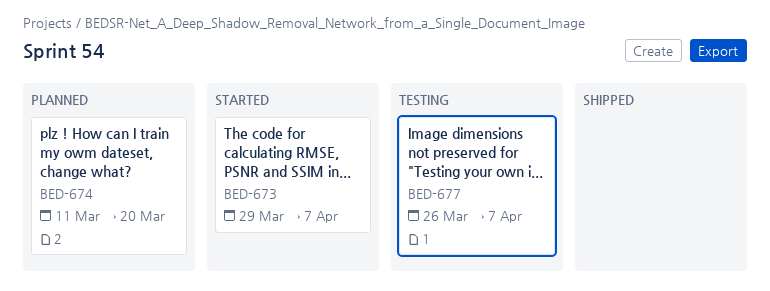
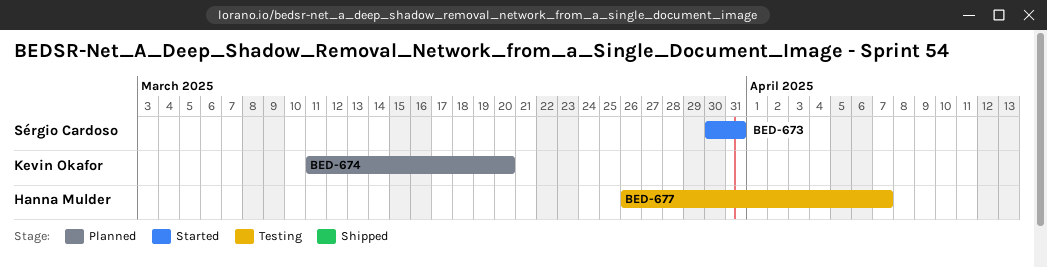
BED-673, start: Mar 29 -> Mar 30
BED-673, due: Apr 7 -> Mar 31

